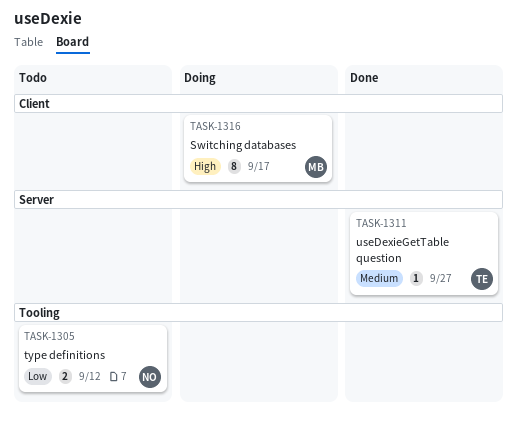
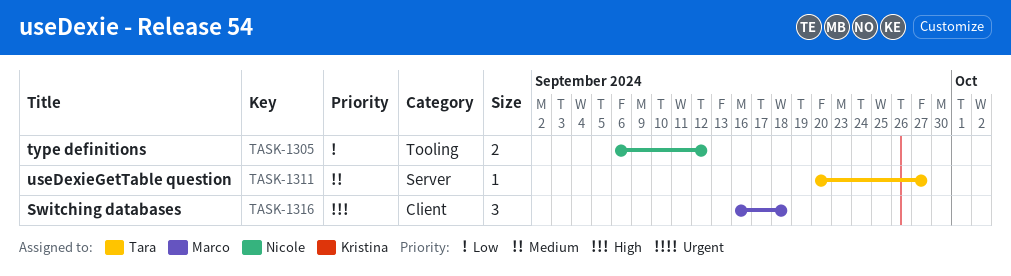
TASK-1316, estimate: 8 -> 3
TASK-1316, due: Sep 17 -> Sep 18

